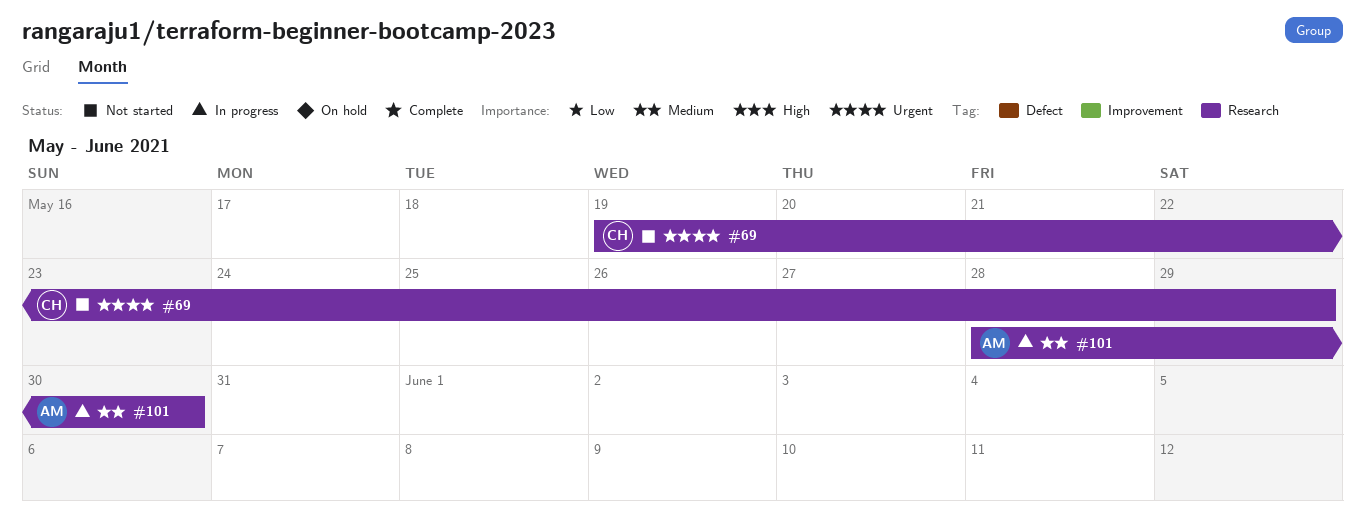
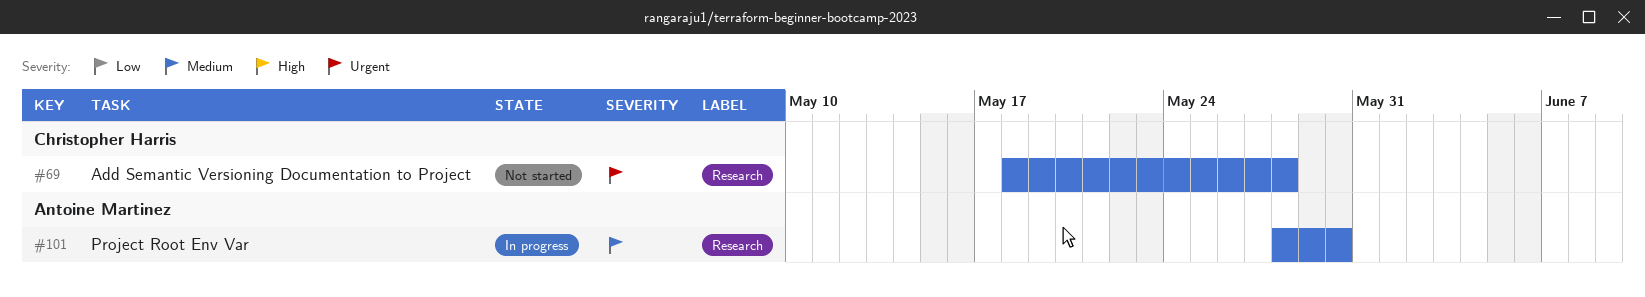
#69, start: May 19 -> May 18
#69, due: May 29 -> May 28

